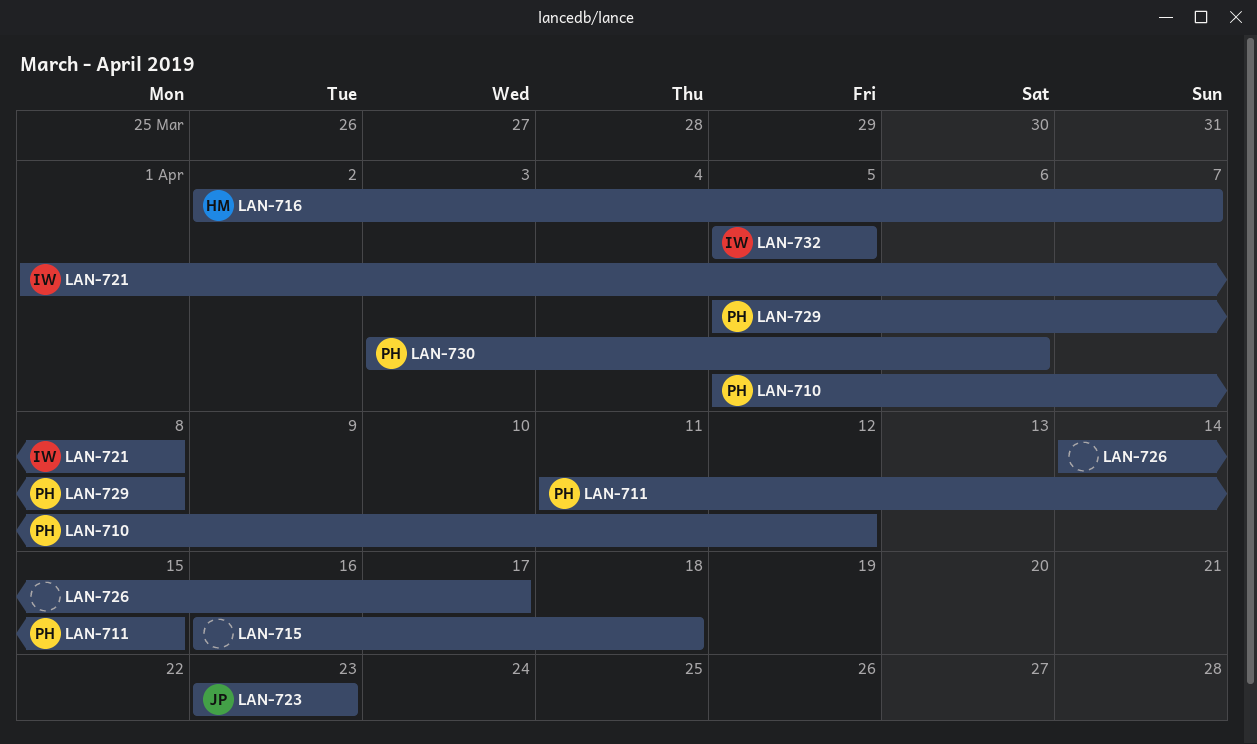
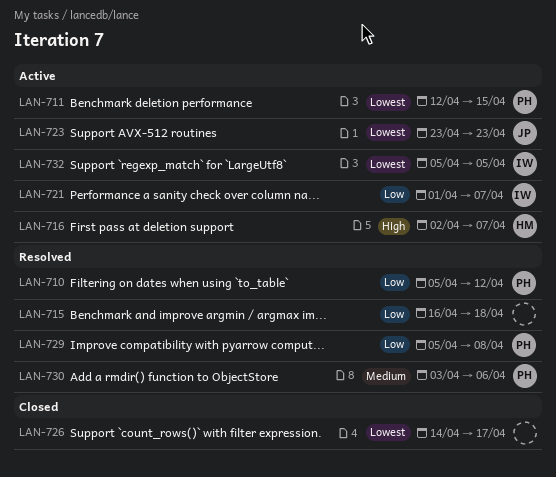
LAN-711, start: Apr 11 -> Apr 12
LAN-721, due: Apr 8 -> Apr 7

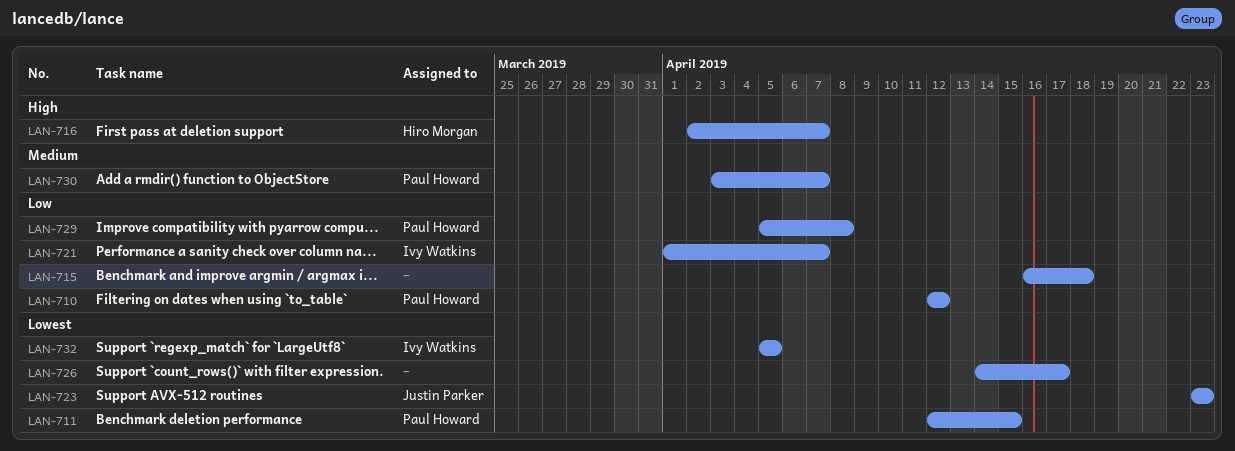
LAN-710, start: Apr 5 -> Apr 12
LAN-730, due: Apr 6 -> Apr 7

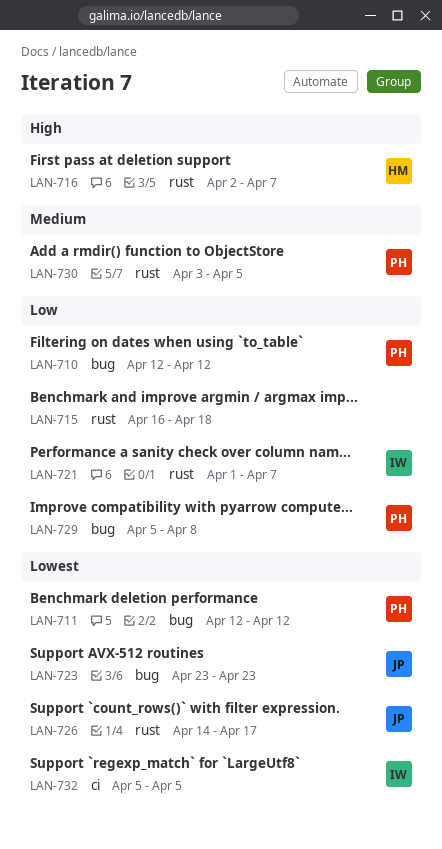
LAN-711, due: Apr 15 -> Apr 12
LAN-726, owner: none -> Justin Parker
LAN-730, due: Apr 7 -> Apr 5

